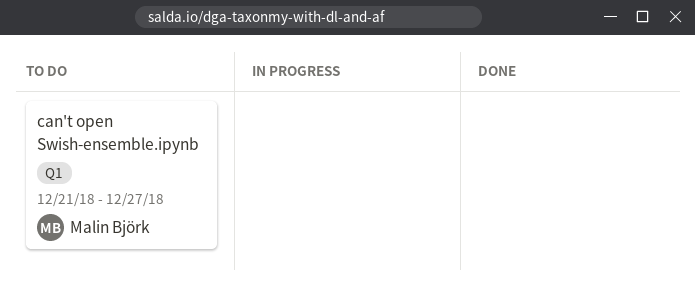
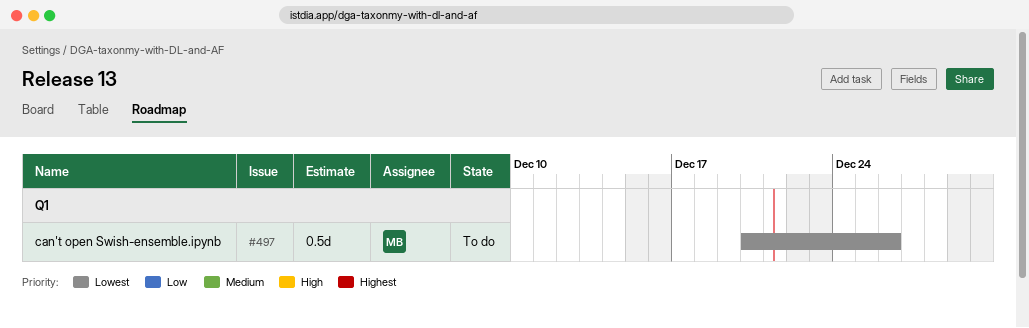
can't open Swish-ensemble.ipynb, start: Dec 21 -> Dec 20
can't open Swish-ensemble.ipynb, due: Dec 27 -> Dec 26

